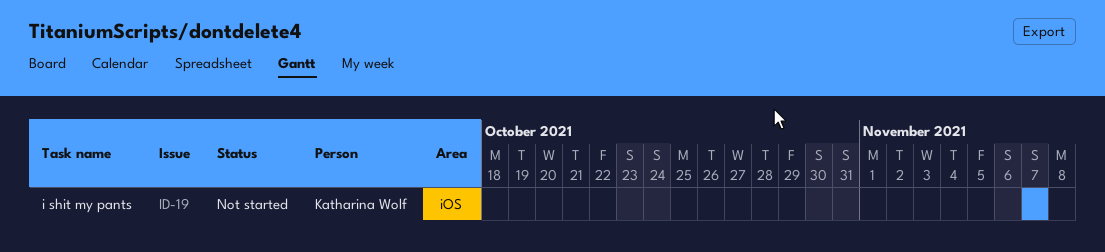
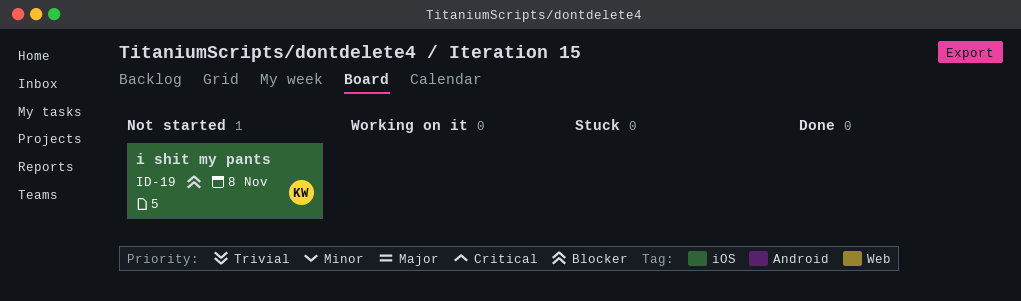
ID-19, due: Nov 7 -> Nov 8

